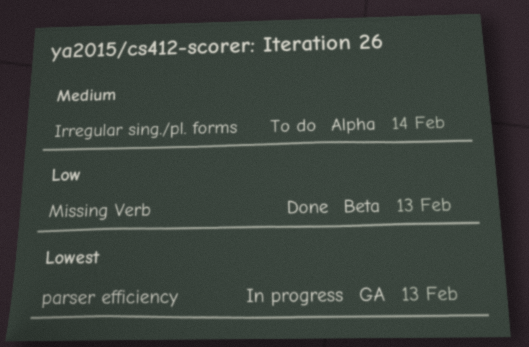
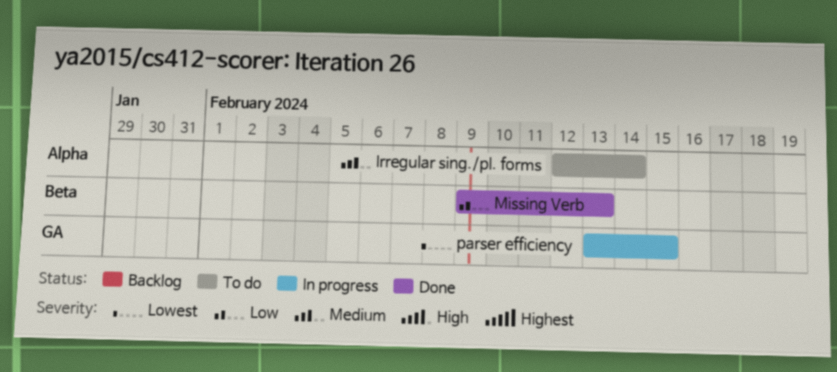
parser efficiency, due: Feb 13 -> Feb 15

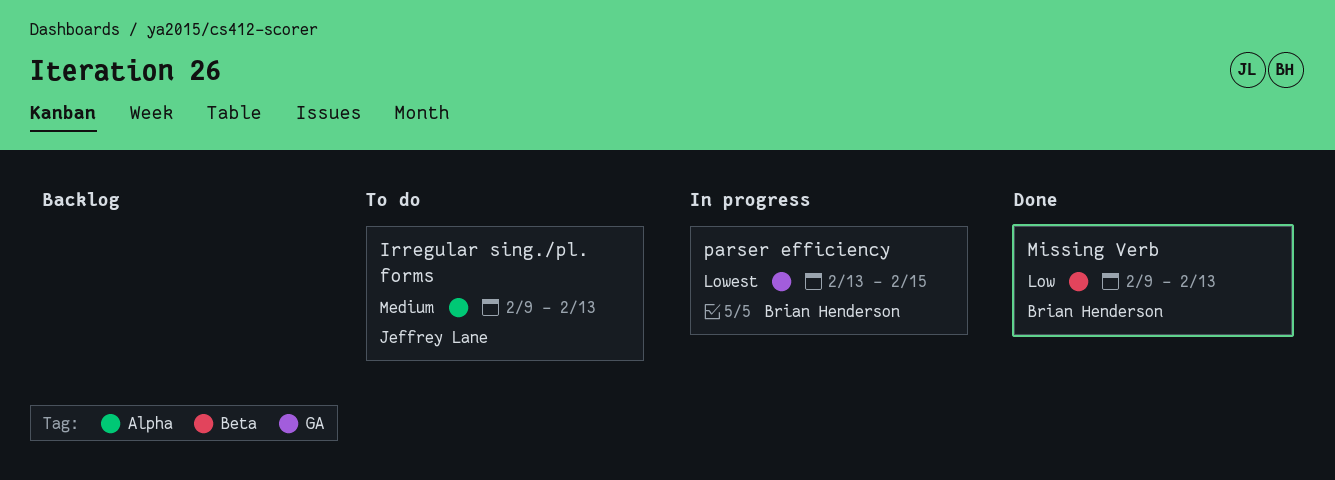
Irregular sing./pl. forms, start: Feb 12 -> Feb 9
Irregular sing./pl. forms, due: Feb 14 -> Feb 13

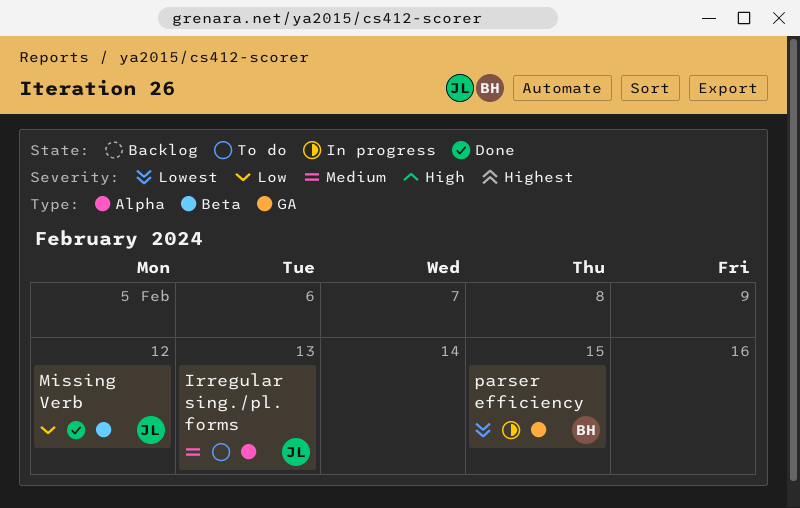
Missing Verb, owner: Brian Henderson -> Jeffrey Lane
Missing Verb, due: Feb 13 -> Feb 12

